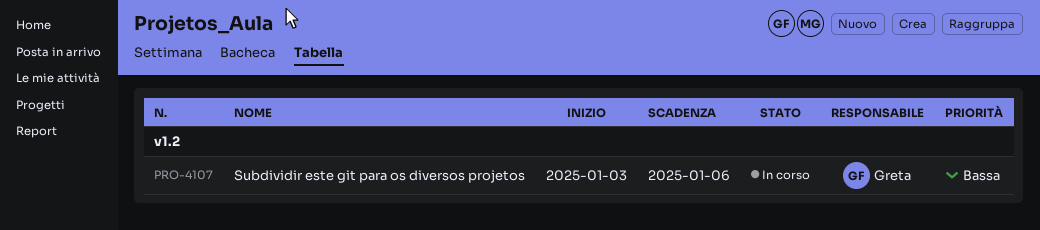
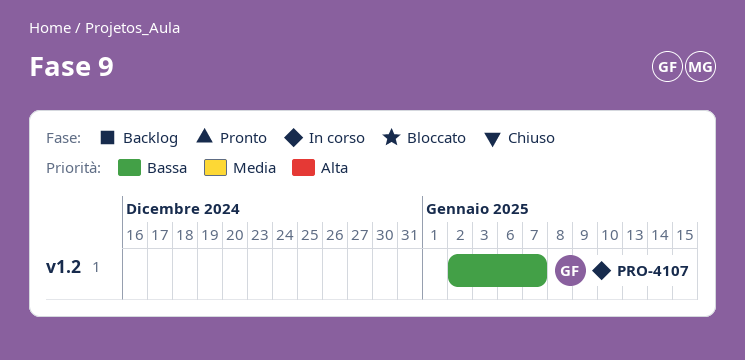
PRO-4107, start: Jan 3 -> Jan 2
PRO-4107, due: Jan 6 -> Jan 7

